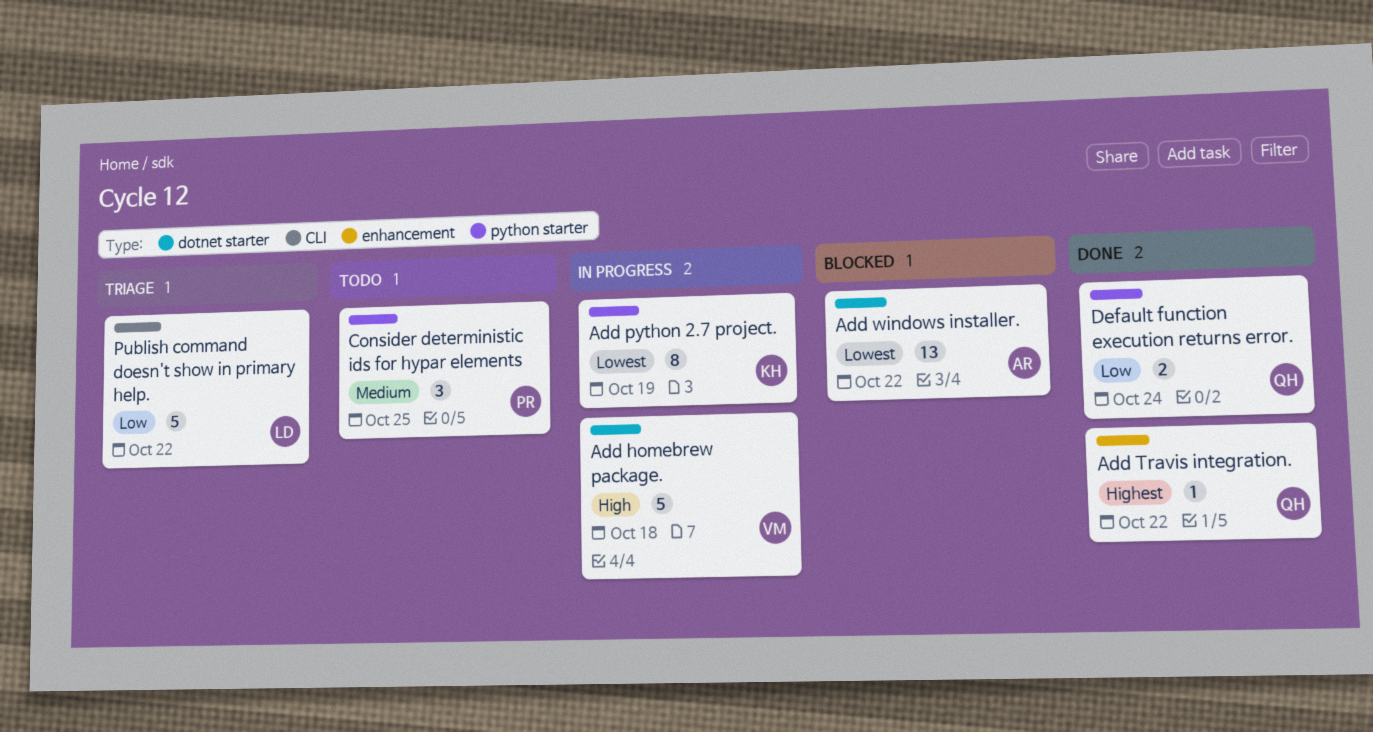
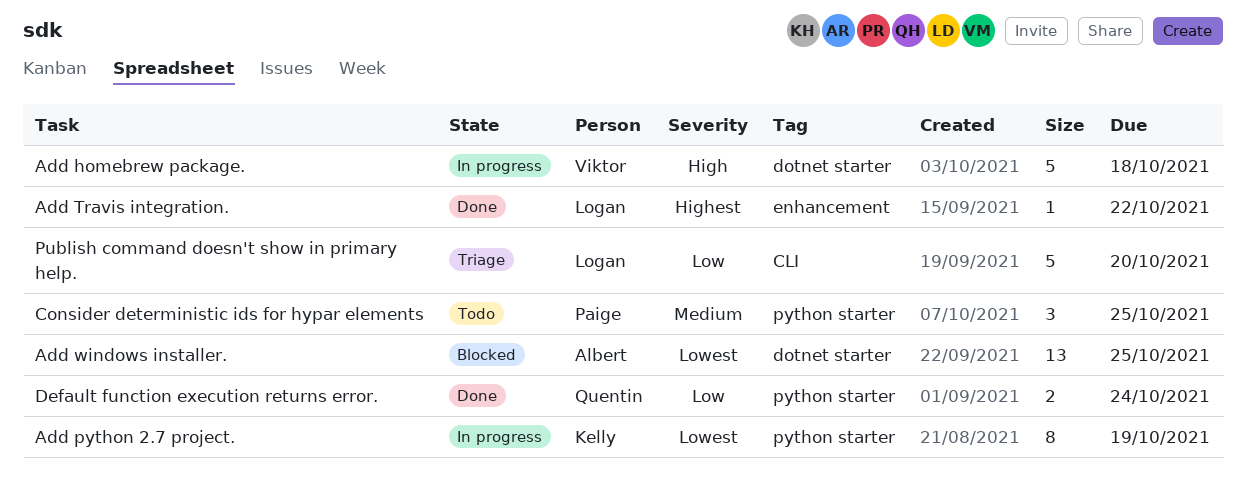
Add Travis integration., owner: Quentin -> Logan
Add windows installer., due: Oct 22 -> Oct 25
Publish command doesn't show in primary help., due: Oct 22 -> Oct 20

